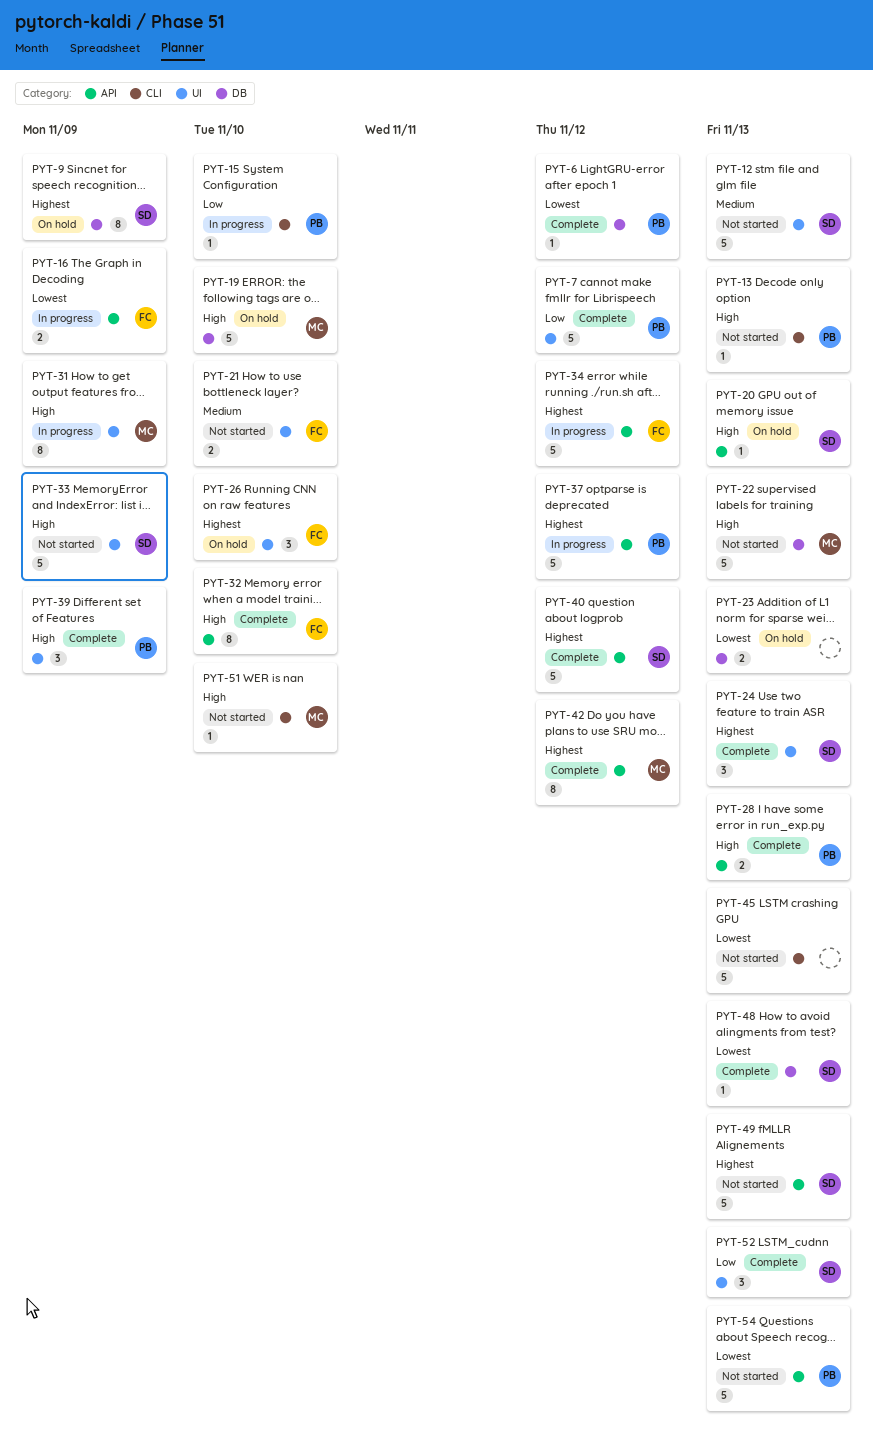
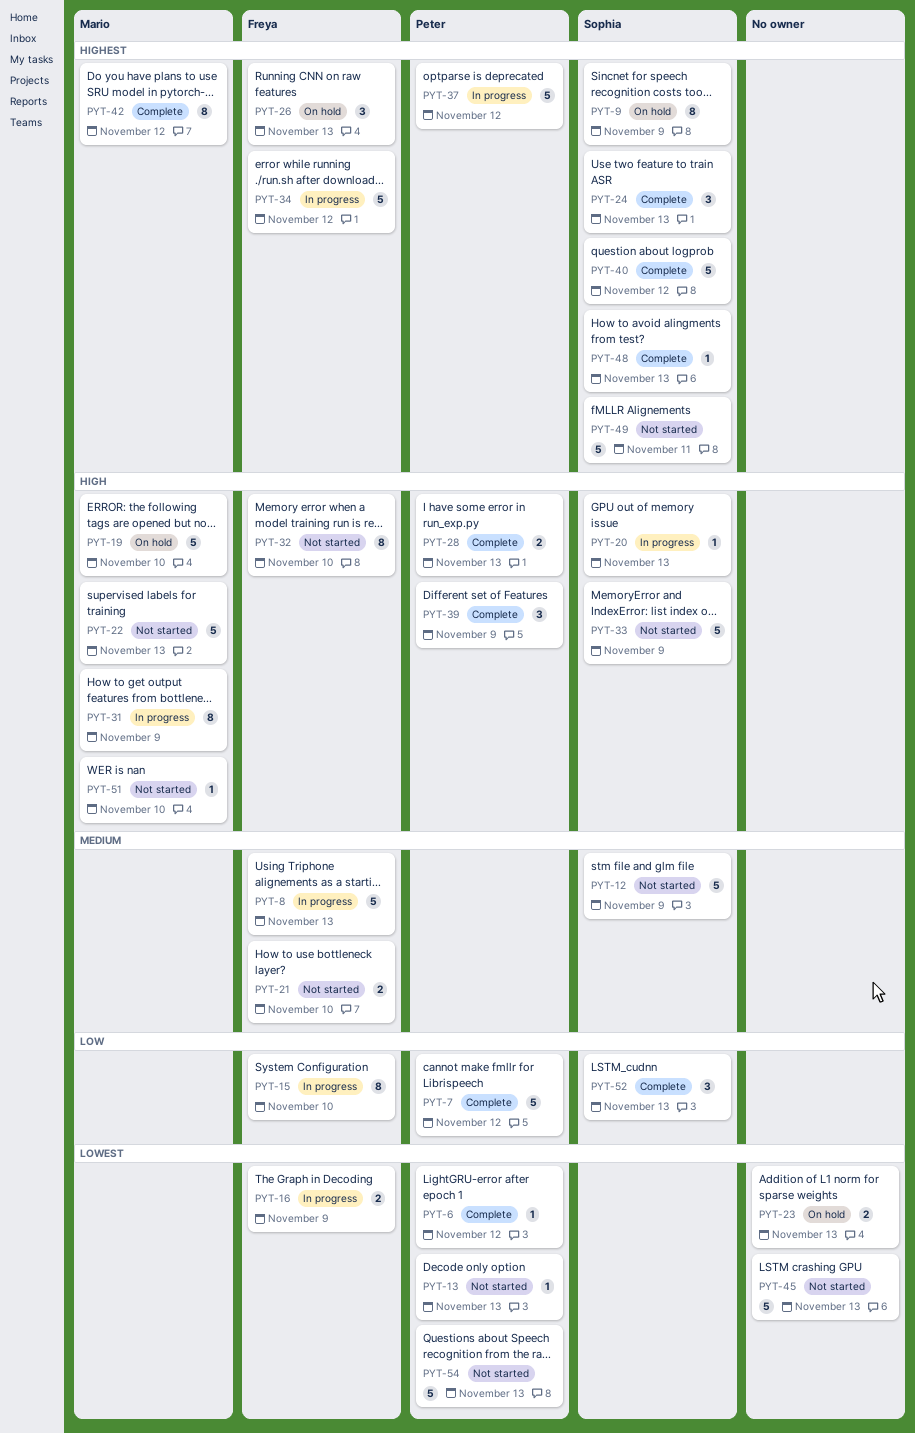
PYT-8: none -> present
PYT-12, due: Nov 13 -> Nov 9
PYT-13, priority: High -> Lowest
PYT-15, owner: Peter -> Freya
PYT-15, estimate: 1 -> 8
PYT-20, status: On hold -> In progress
PYT-26, due: Nov 10 -> Nov 13
PYT-32, status: Complete -> Not started
PYT-48, priority: Lowest -> Highest
PYT-49, due: Nov 13 -> Nov 11

